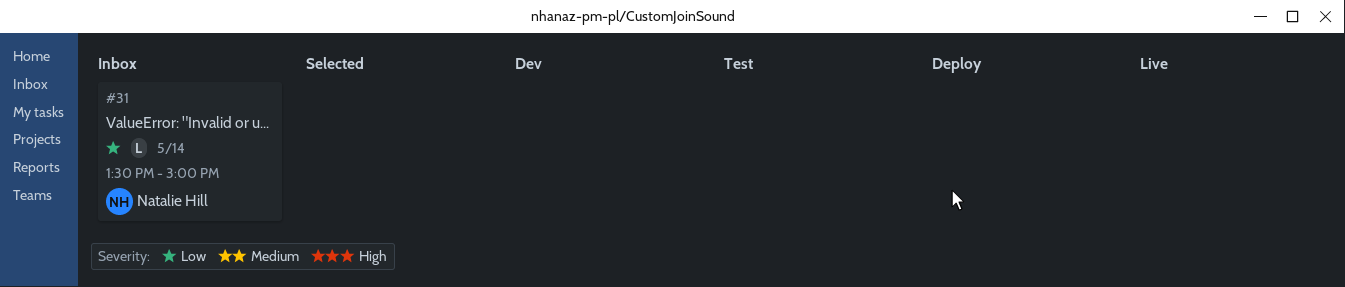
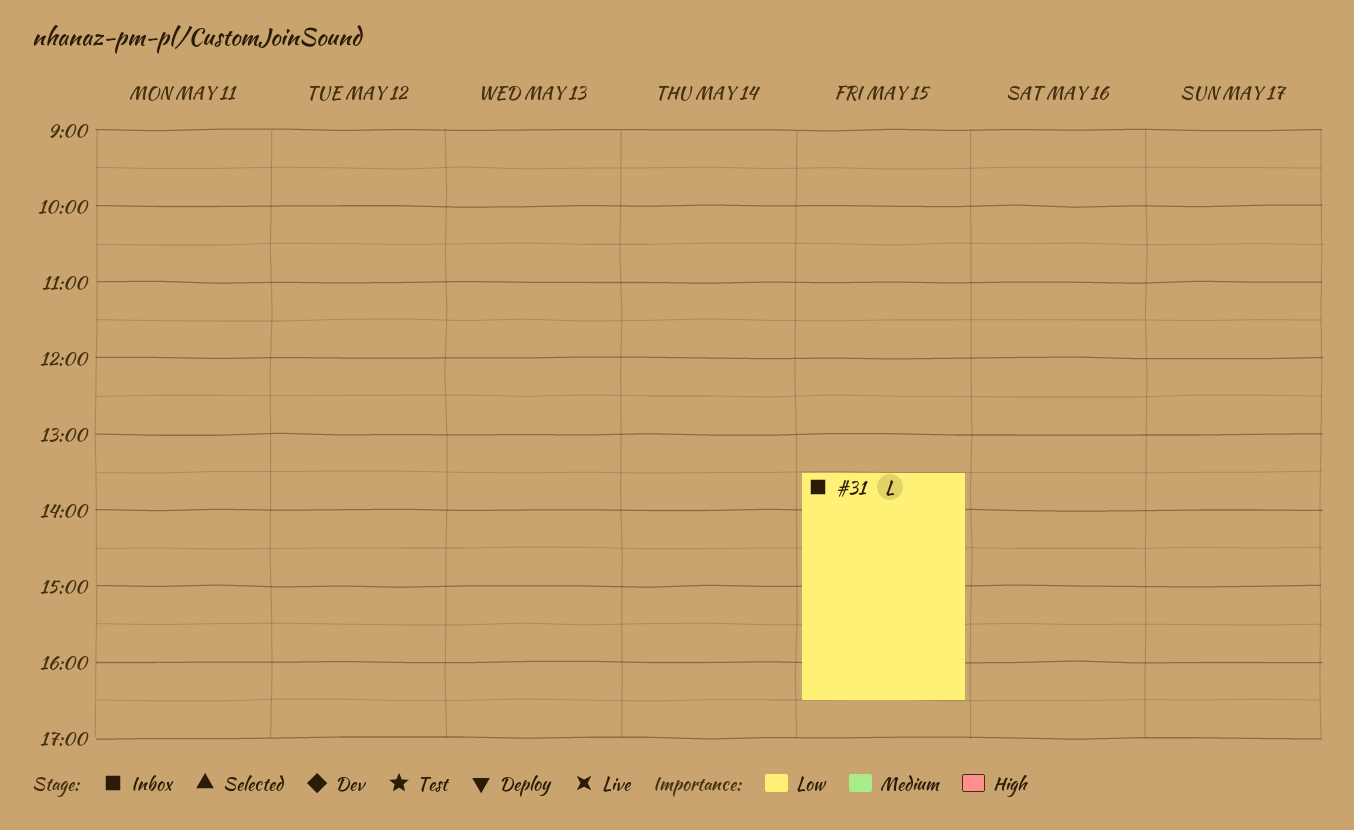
#31, day: May 14 -> May 15
#31, ends: 15:00 -> 16:30

